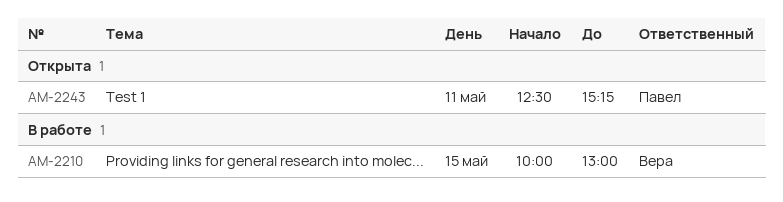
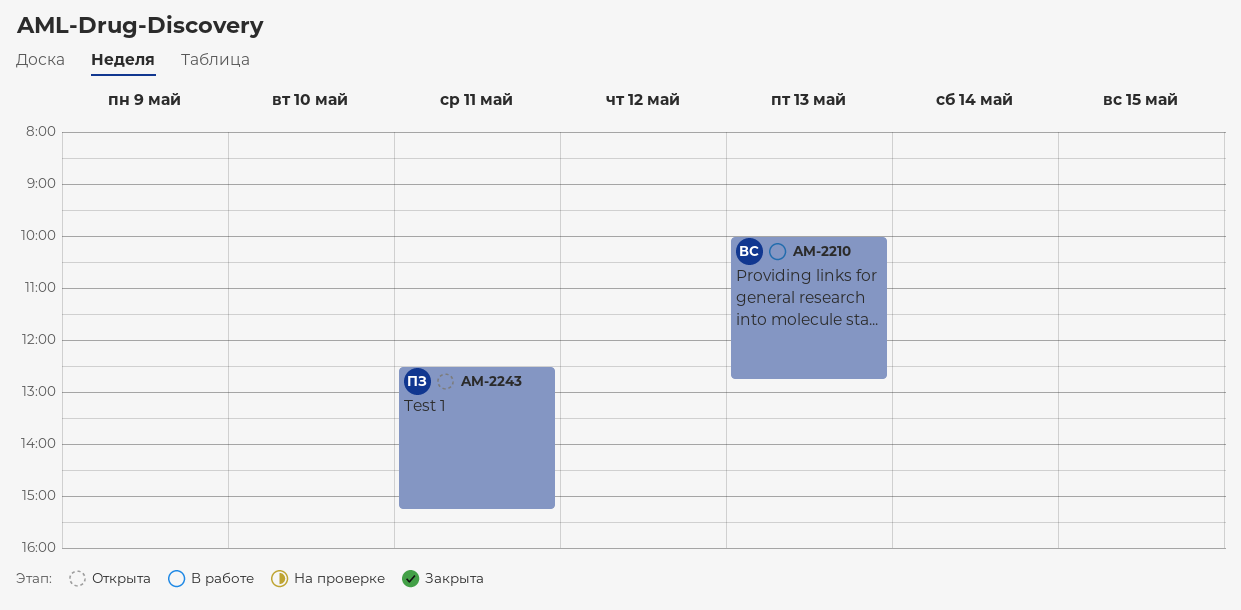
AM-2210, day: May 15 -> May 13
AM-2210, ends: 13:00 -> 12:45

